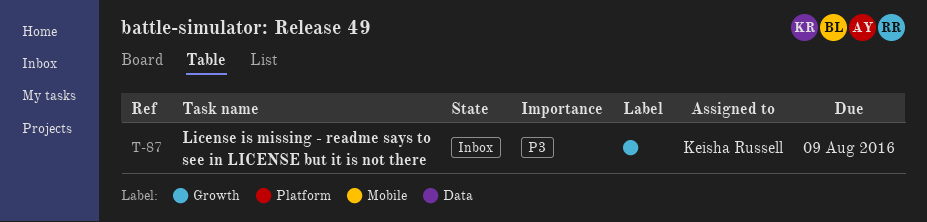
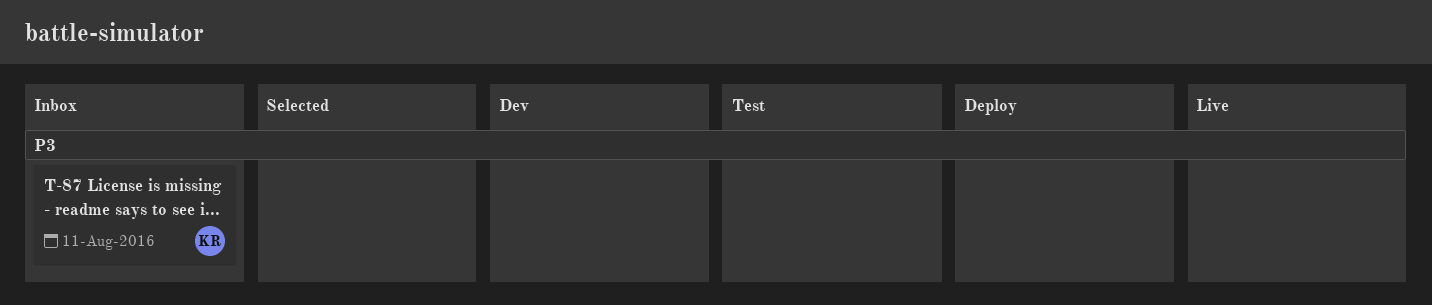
T-87, due: Aug 9 -> Aug 11

